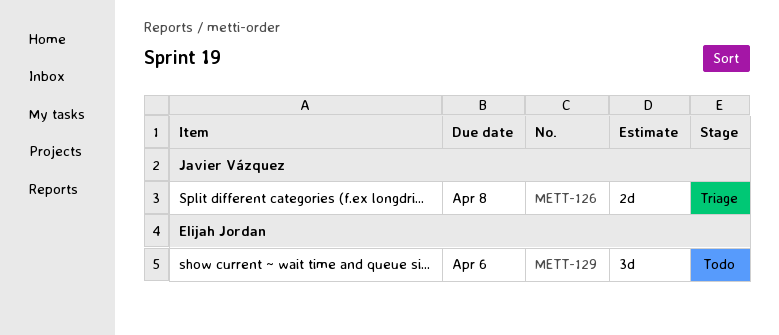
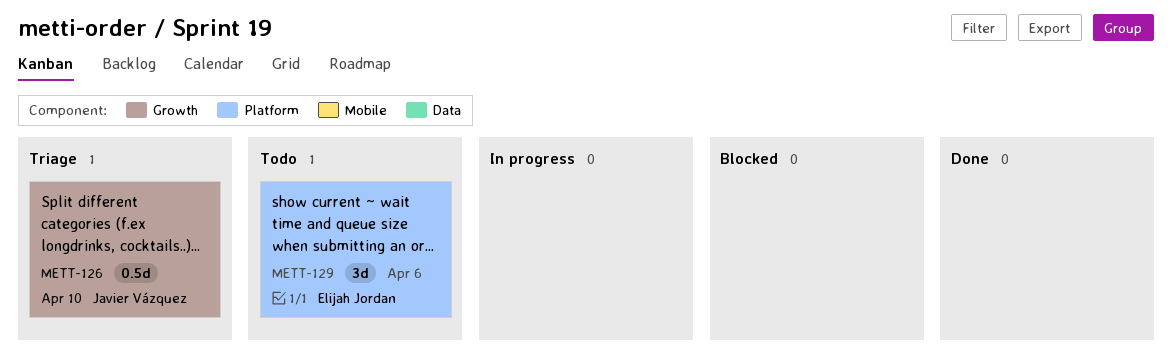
METT-126, estimate: 2d -> 0.5d
METT-126, due: Apr 8 -> Apr 10

